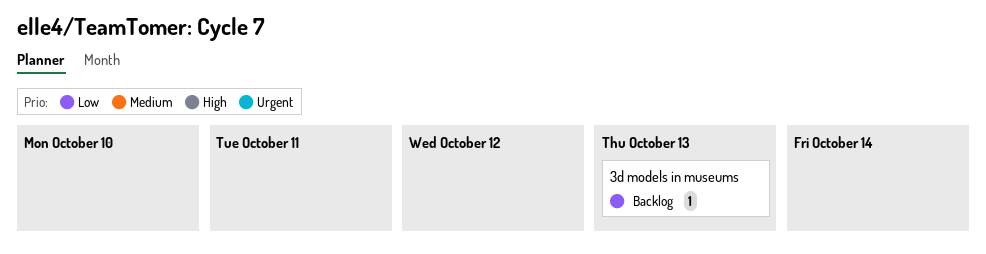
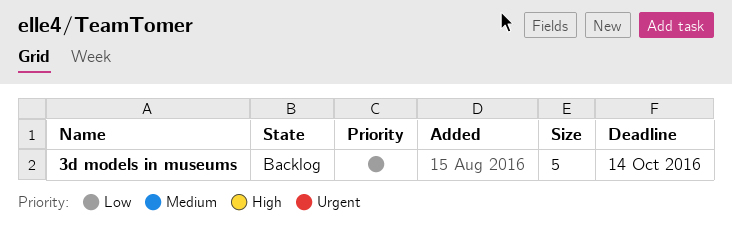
3d models in museums, estimate: 1 -> 5
3d models in museums, due: Oct 13 -> Oct 14

